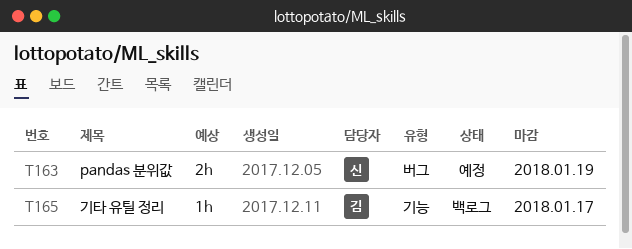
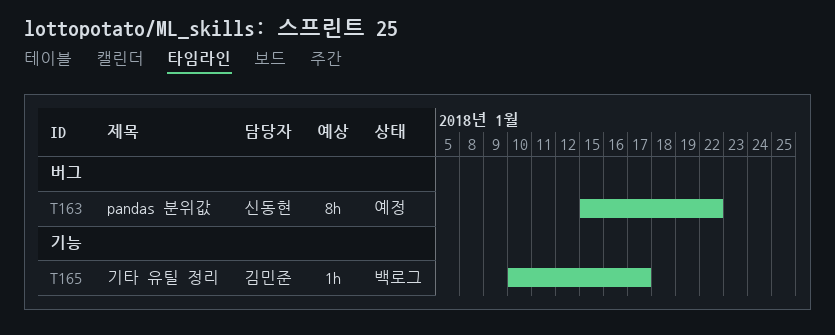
T163, estimate: 2h -> 8h
T163, due: Jan 19 -> Jan 22

